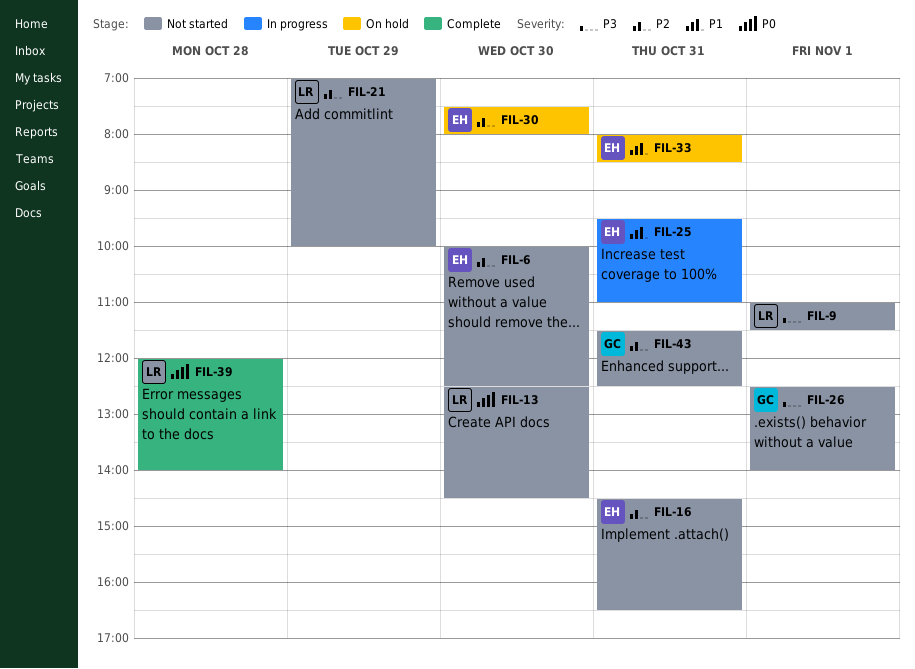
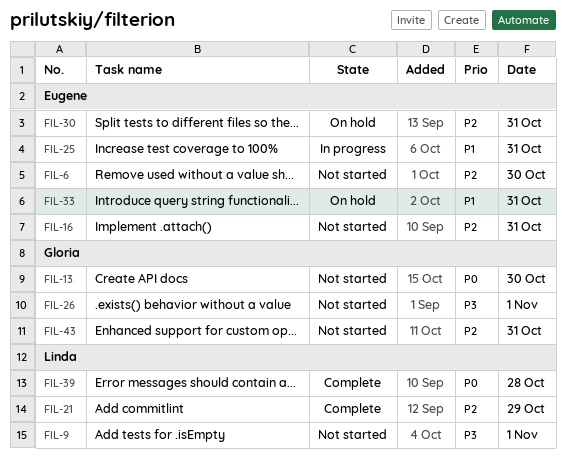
FIL-13, owner: Linda -> Gloria
FIL-21, status: Not started -> Complete
FIL-30, day: Oct 30 -> Oct 31

